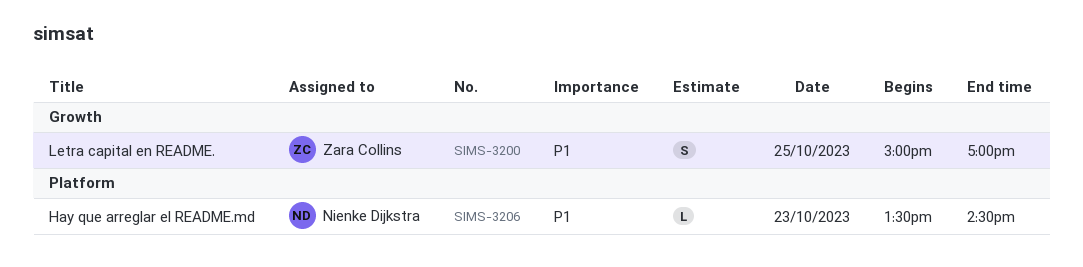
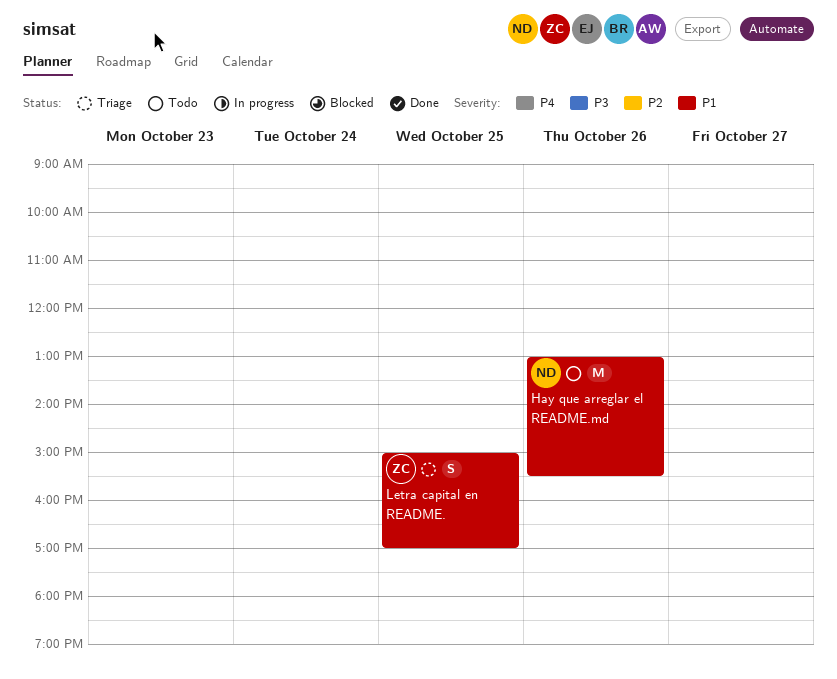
Hay que arreglar el README.md, estimate: L -> M
Hay que arreglar el README.md, day: Oct 23 -> Oct 26
Hay que arreglar el README.md, begins: 13:30 -> 13:00
Hay que arreglar el README.md, ends: 14:30 -> 15:30

